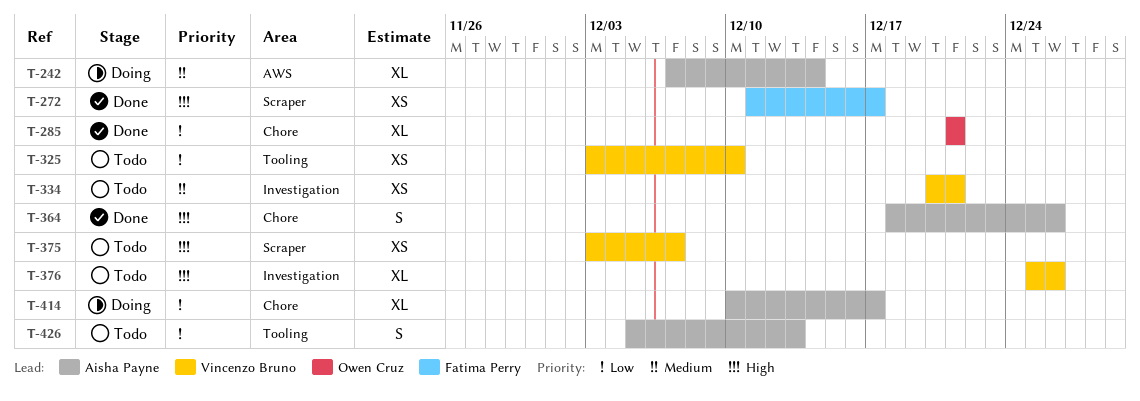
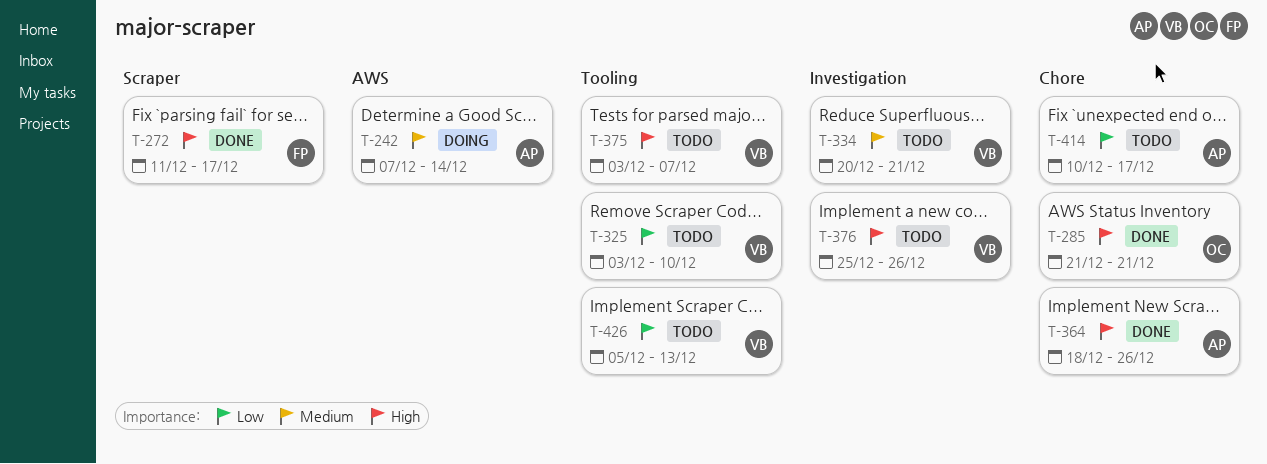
T-285, priority: Low -> High
T-375, label: Scraper -> Tooling
T-414, status: Doing -> Todo
T-426, owner: Aisha Payne -> Vincenzo Bruno

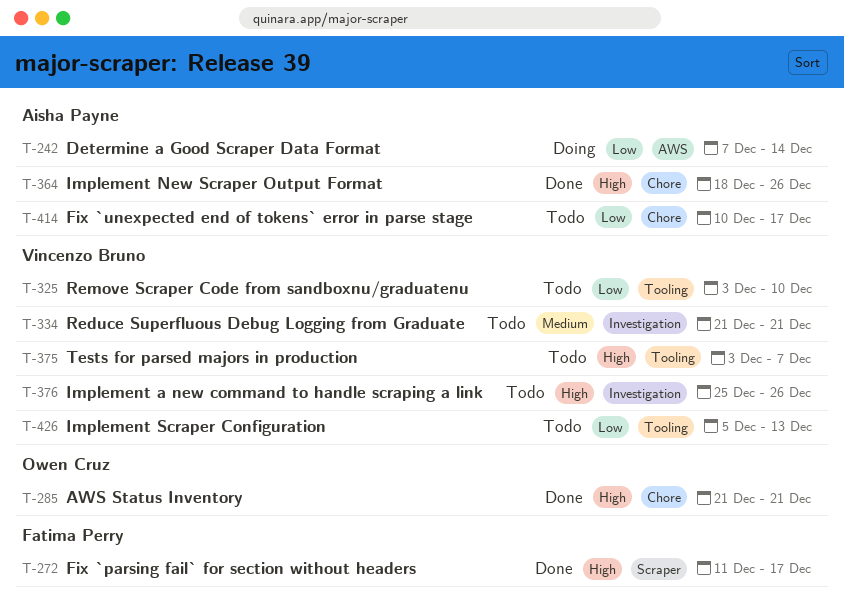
T-242, priority: Medium -> Low
T-334, start: Dec 20 -> Dec 21

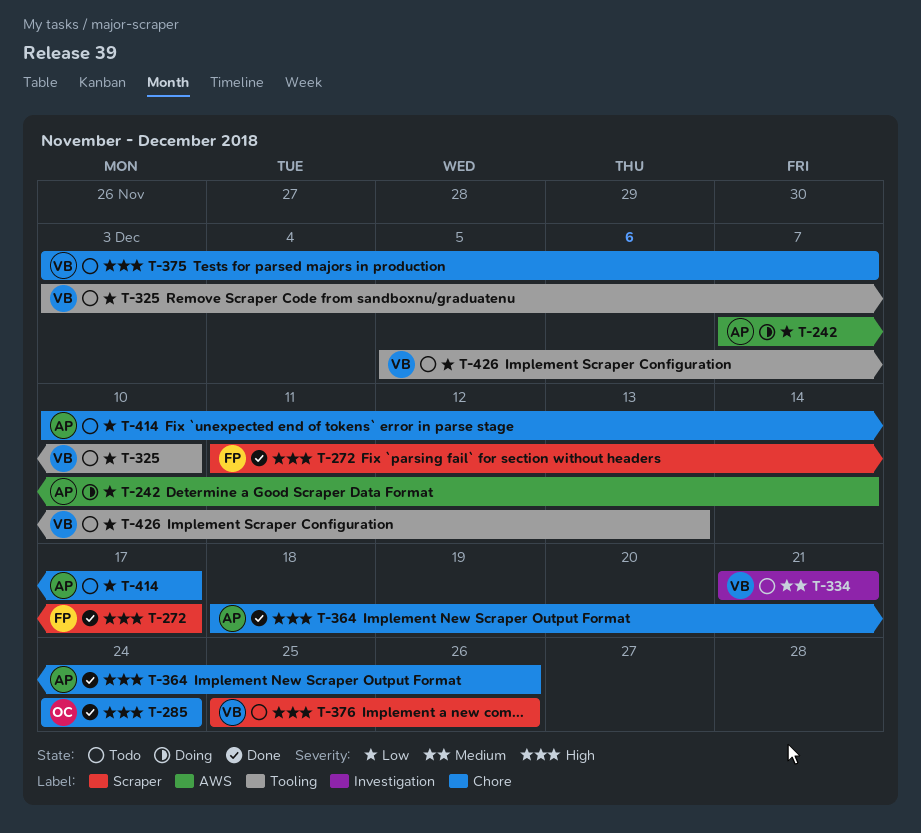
T-285, start: Dec 21 -> Dec 24
T-285, due: Dec 21 -> Dec 24
T-375, label: Tooling -> Chore
T-376, label: Investigation -> Scraper

